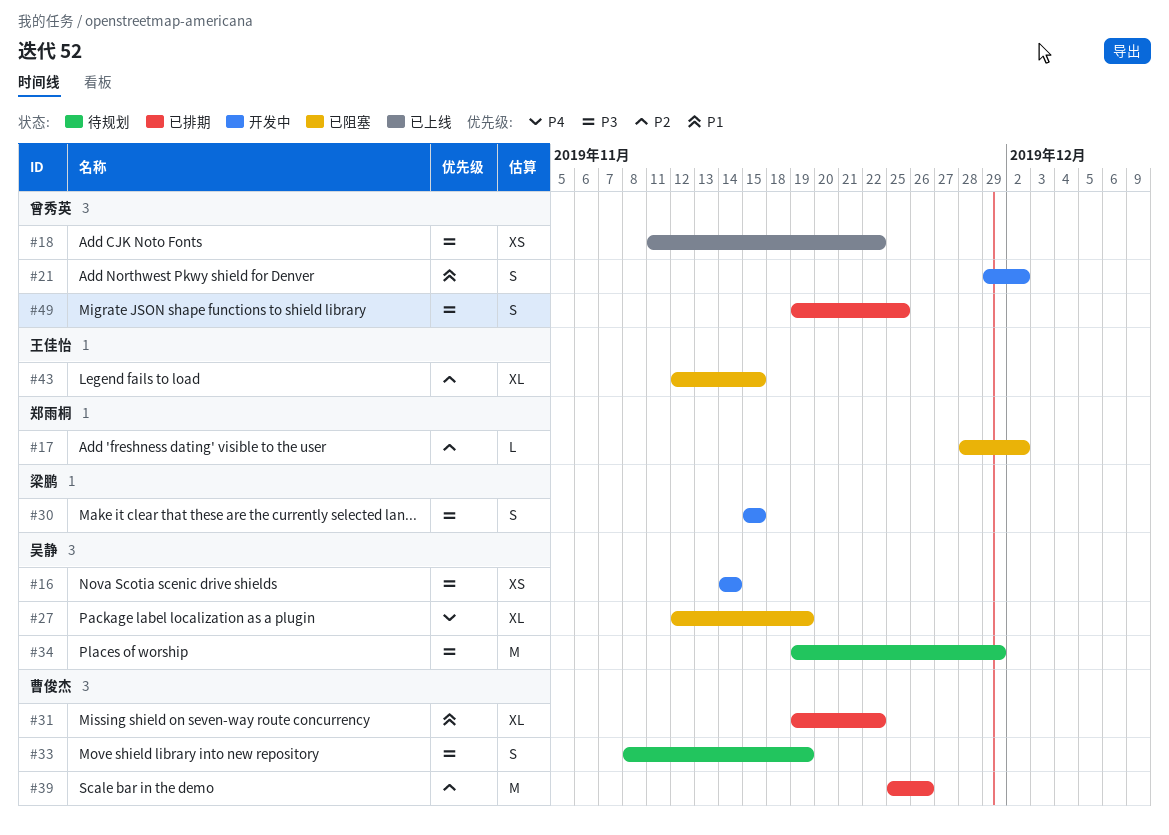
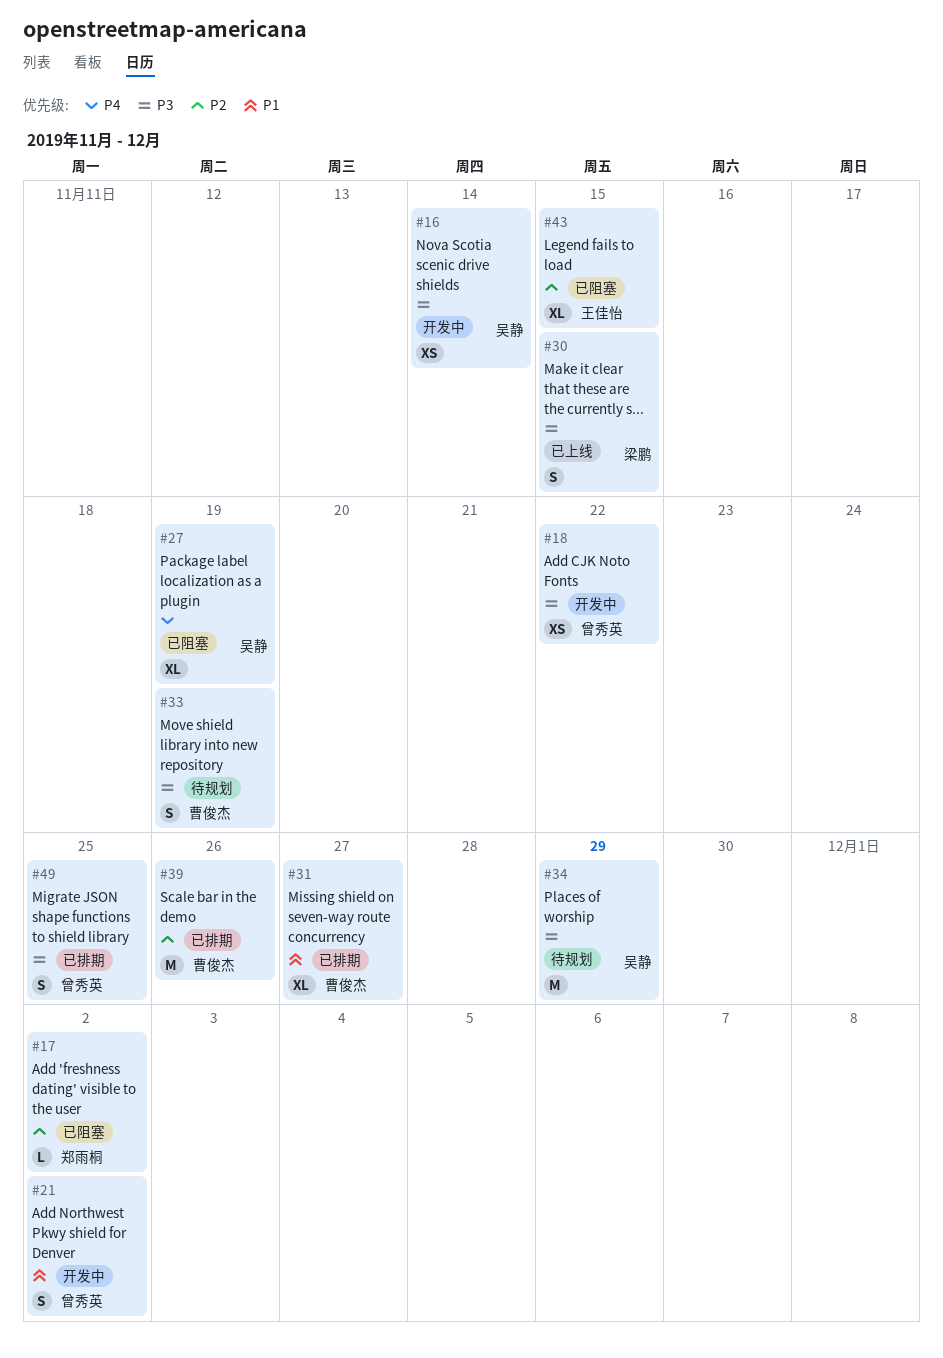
#18, status: 已上线 -> 开发中
#30, status: 开发中 -> 已上线
#31, due: Nov 22 -> Nov 27

